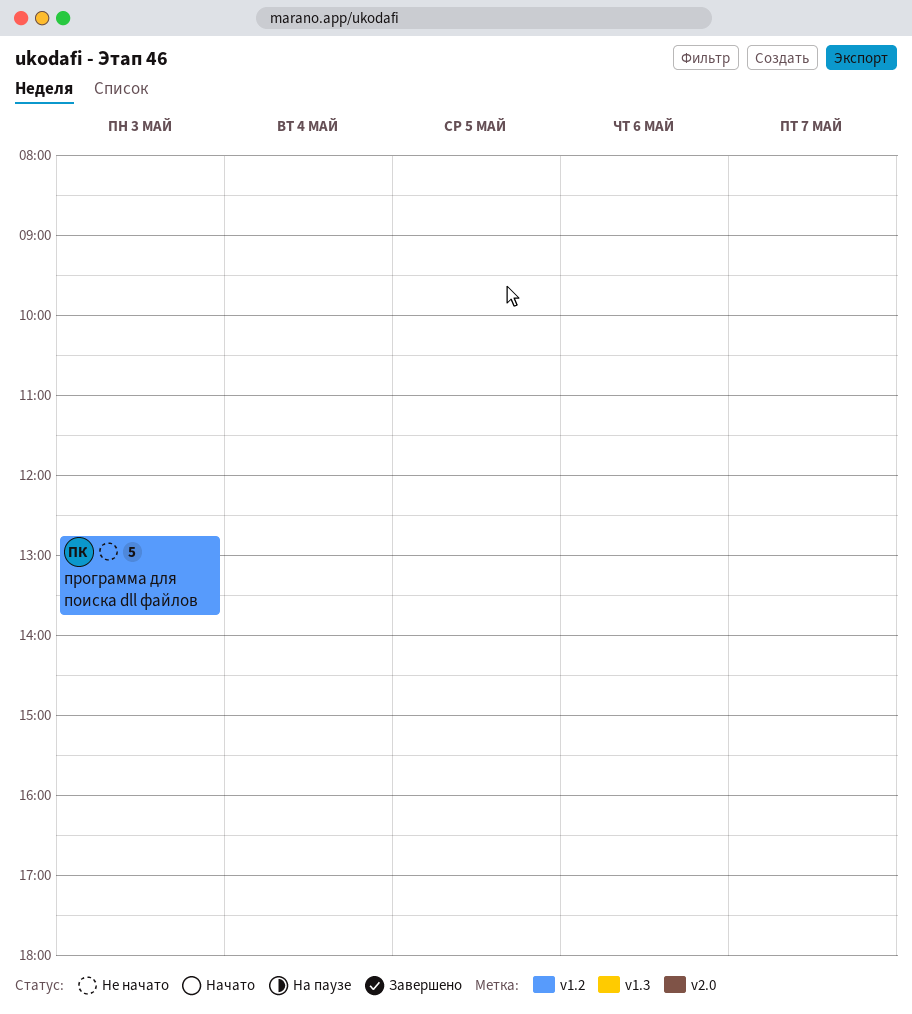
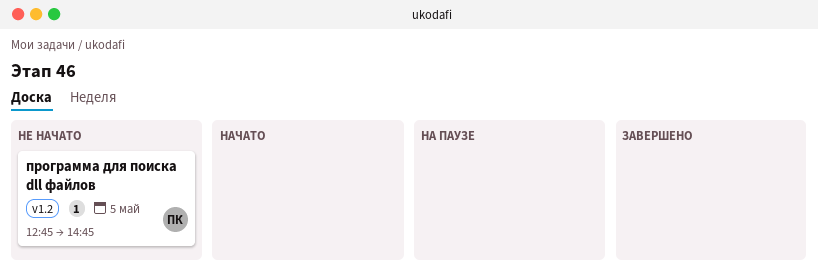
программа для поиска dll файлов, estimate: 5 -> 1
программа для поиска dll файлов, day: May 3 -> May 5
программа для поиска dll файлов, ends: 13:45 -> 14:45

